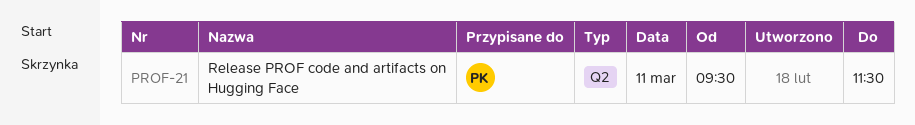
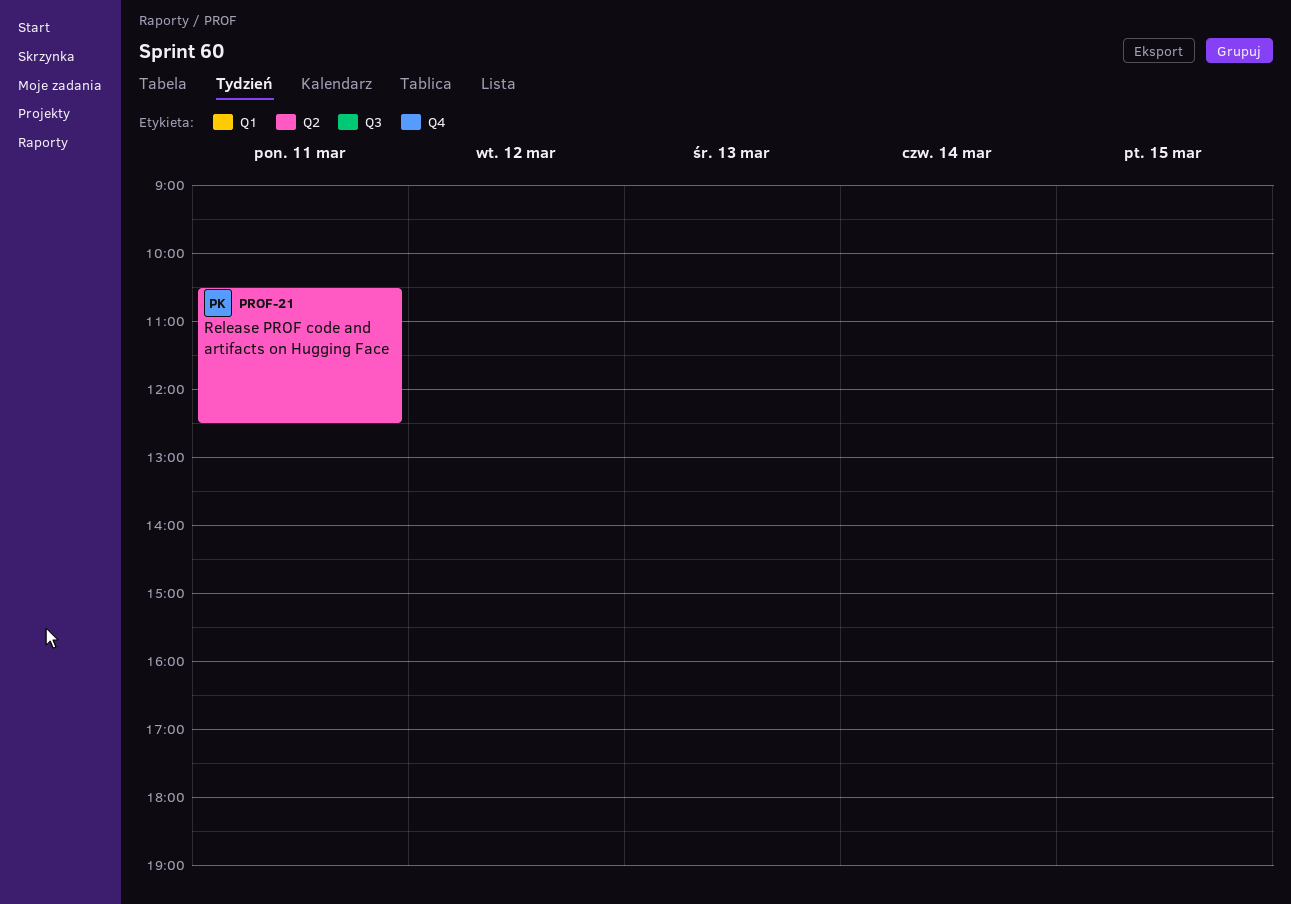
PROF-21, begins: 09:30 -> 10:30
PROF-21, ends: 11:30 -> 12:30

